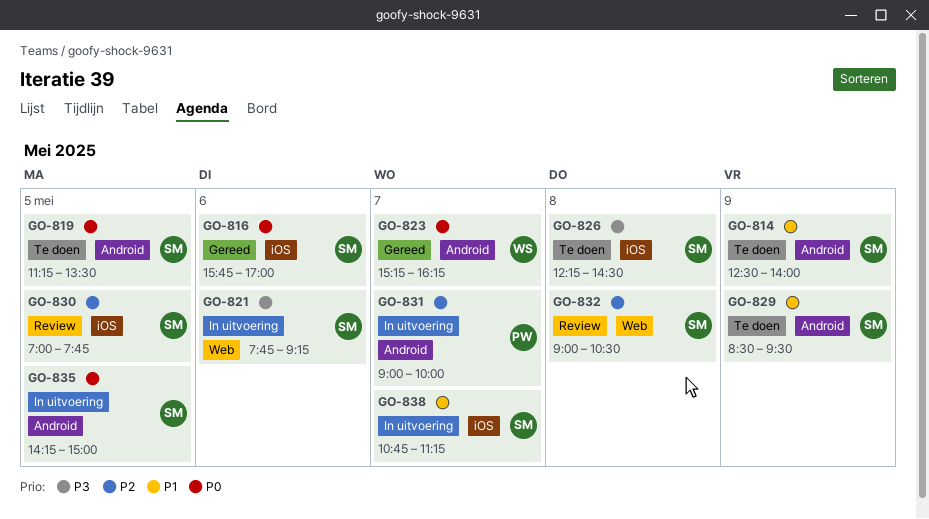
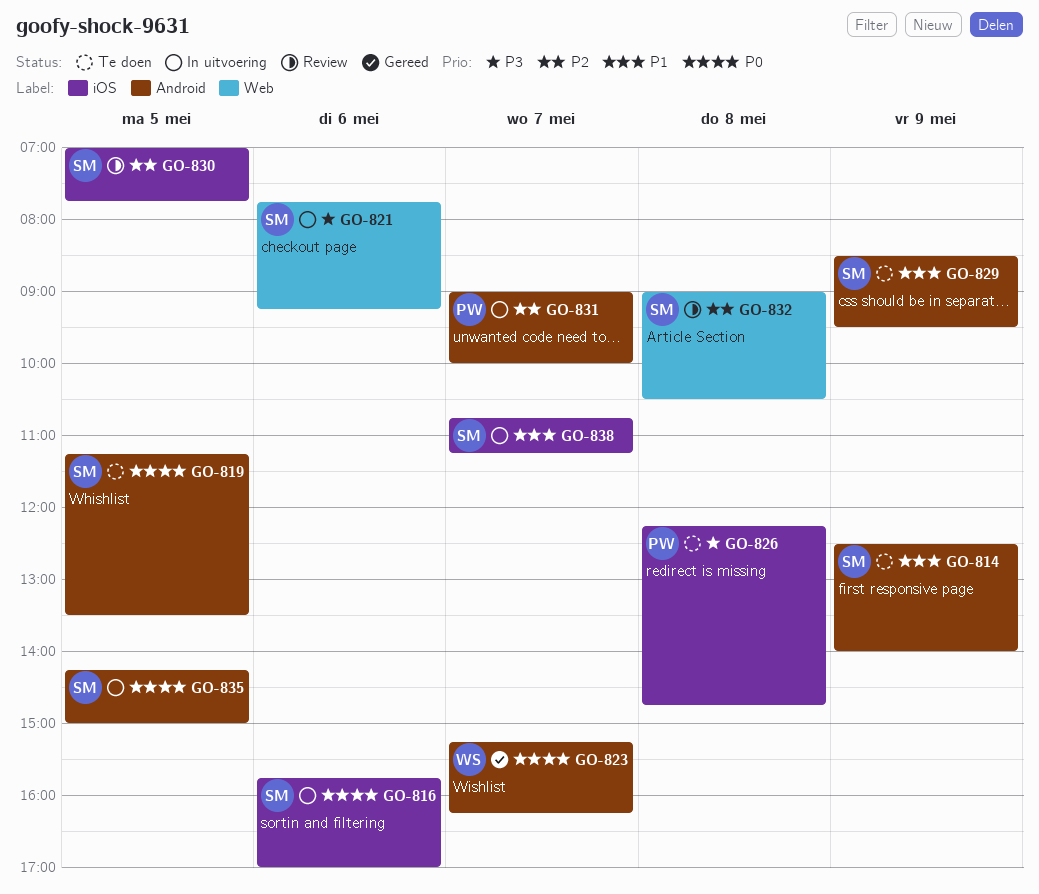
GO-816, status: Gereed -> In uitvoering
GO-826, owner: SM -> PW
GO-826, ends: 14:30 -> 14:45

